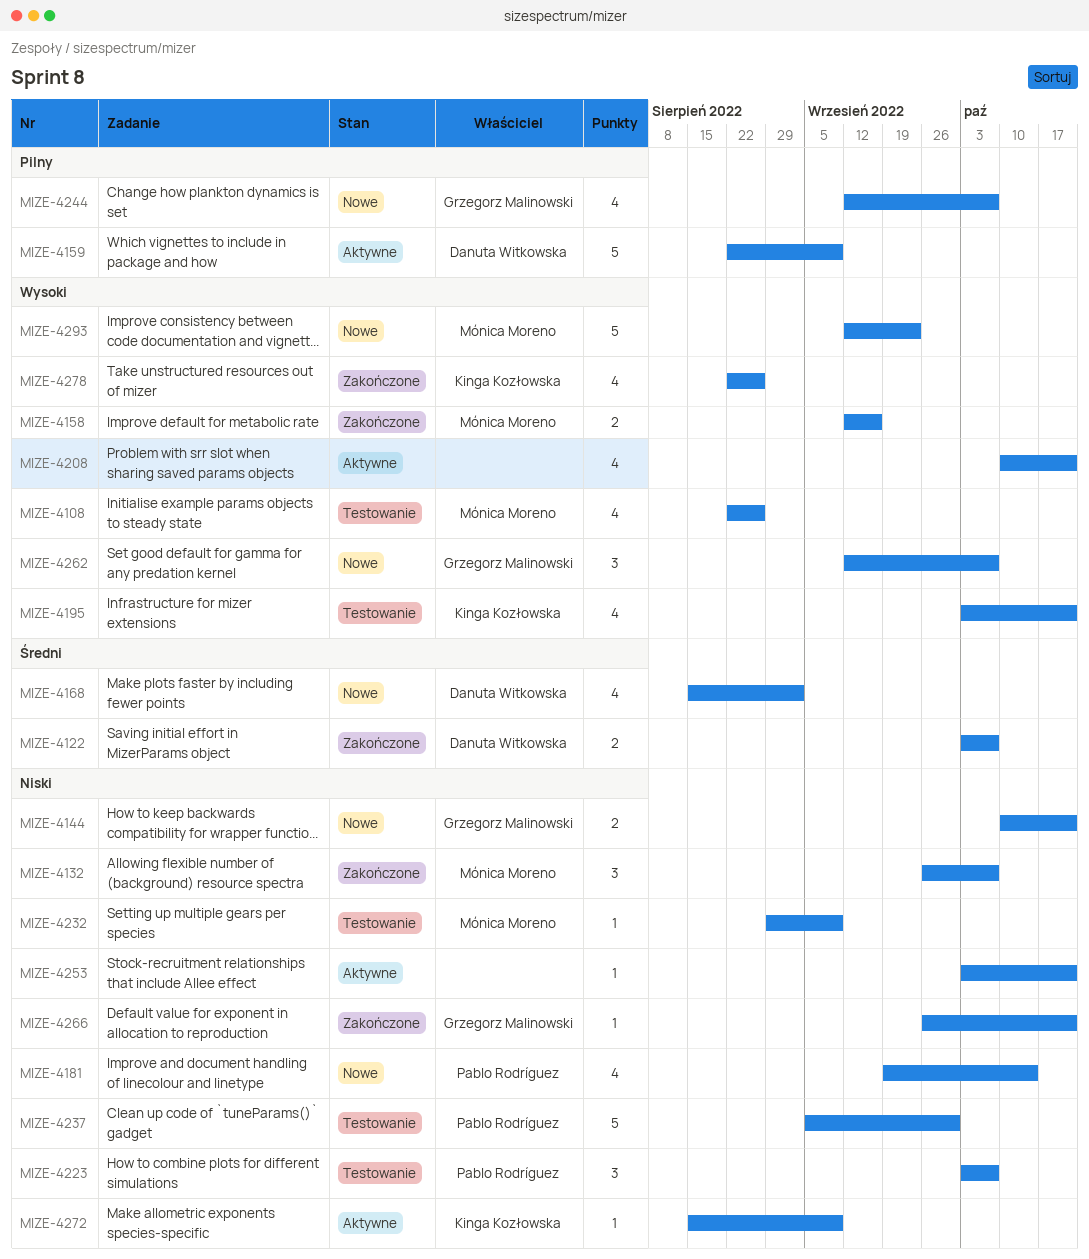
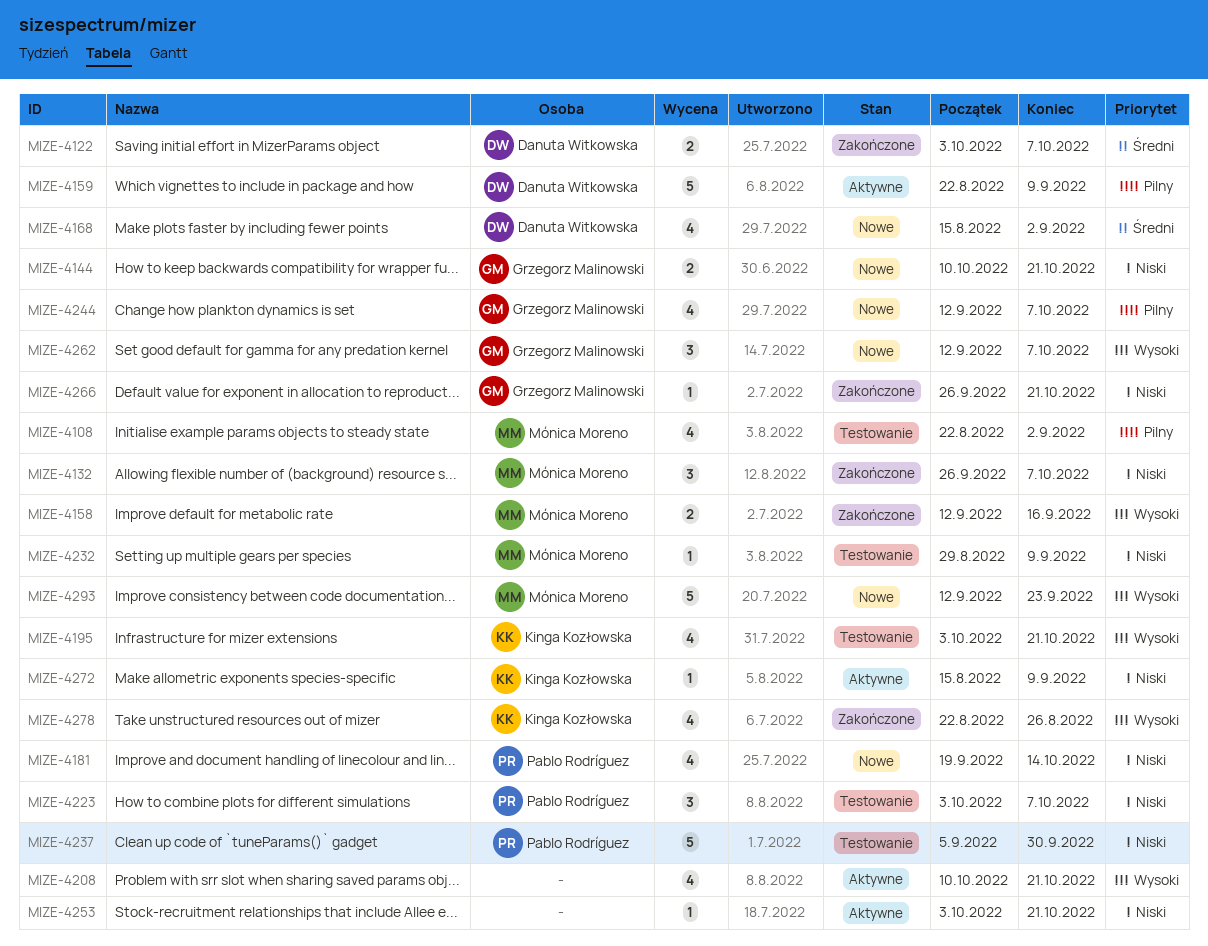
MIZE-4108, priority: Wysoki -> Pilny
MIZE-4108, due: Aug 26 -> Sep 2

